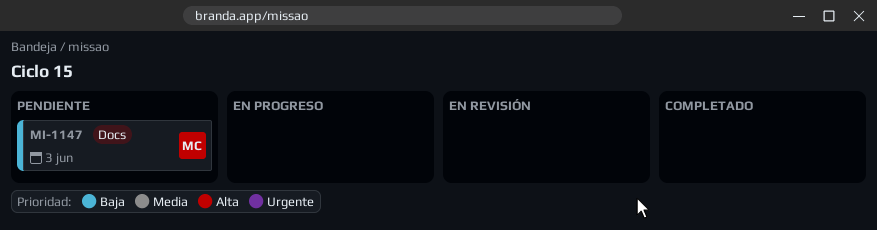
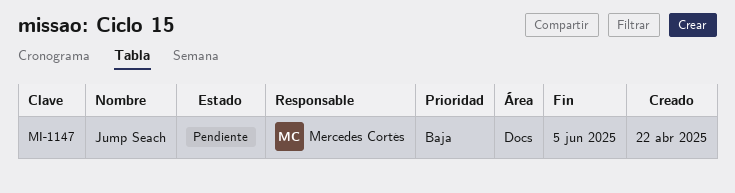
MI-1147, due: Jun 3 -> Jun 5

